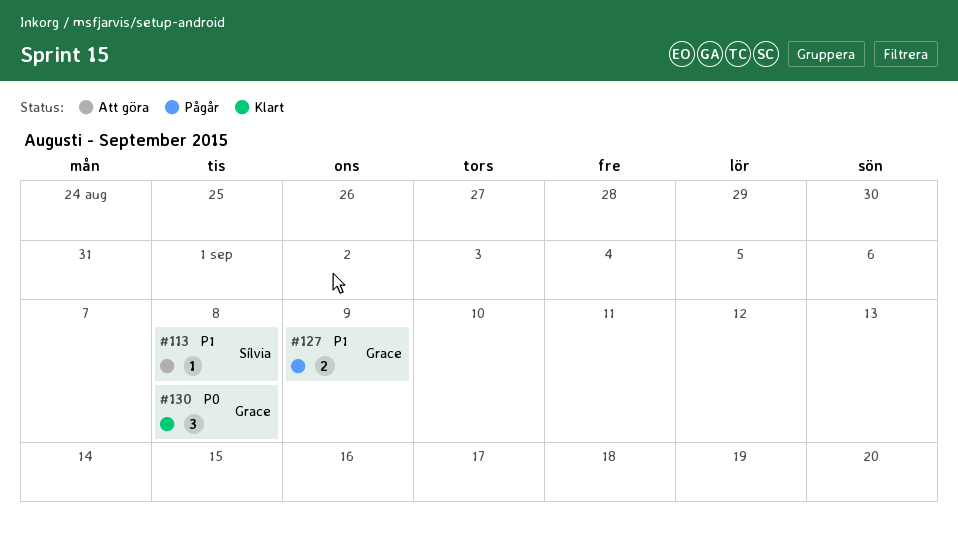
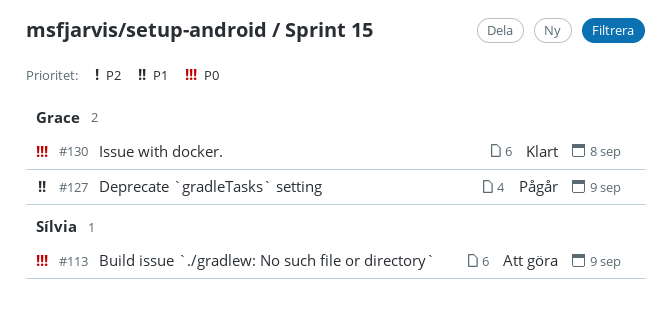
#113, priority: P1 -> P0
#113, due: Sep 8 -> Sep 9

